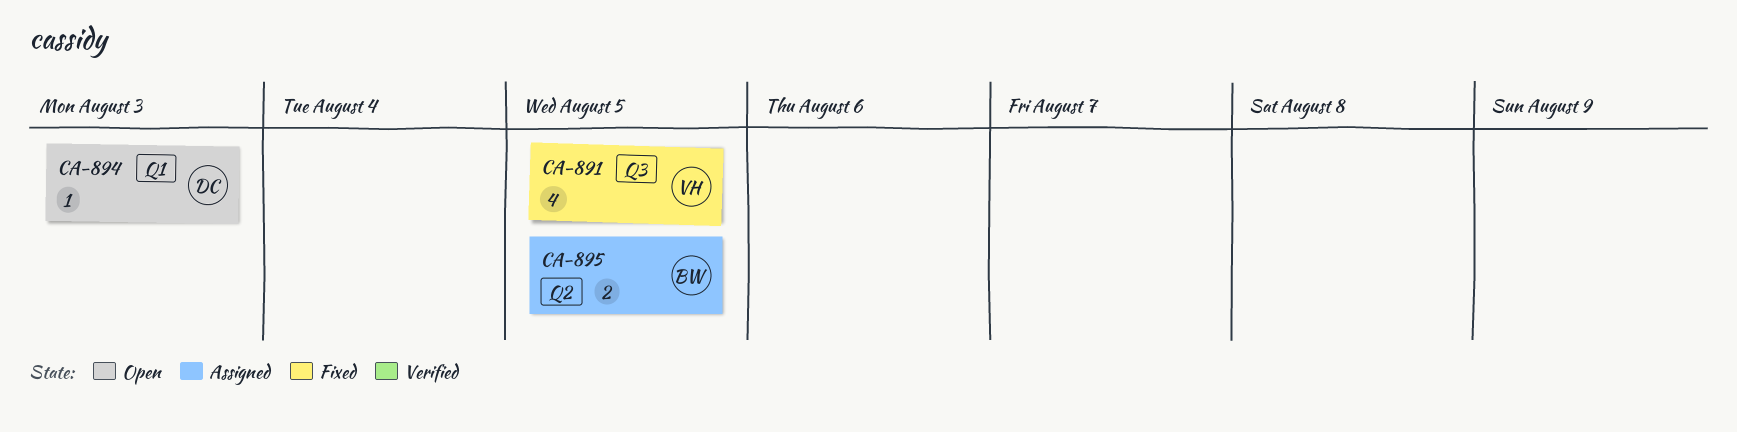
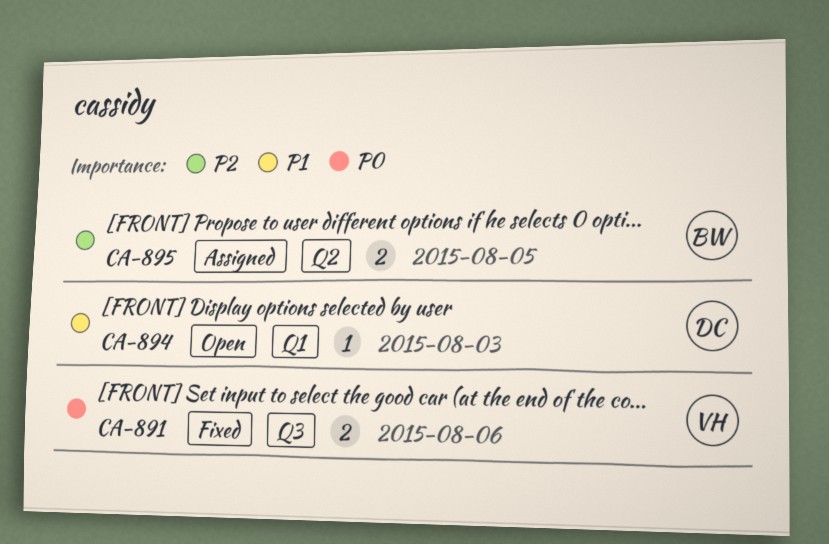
CA-891, estimate: 4 -> 2
CA-891, due: Aug 5 -> Aug 6

